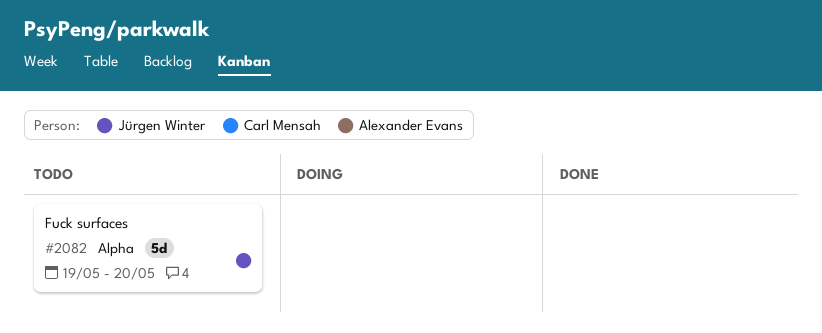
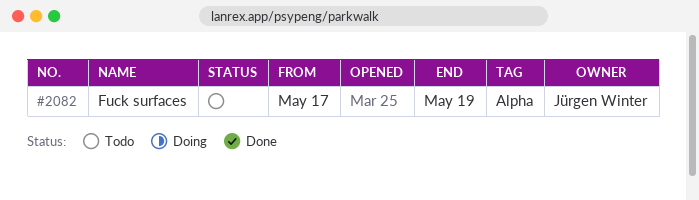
#2082, start: May 19 -> May 17
#2082, due: May 20 -> May 19

